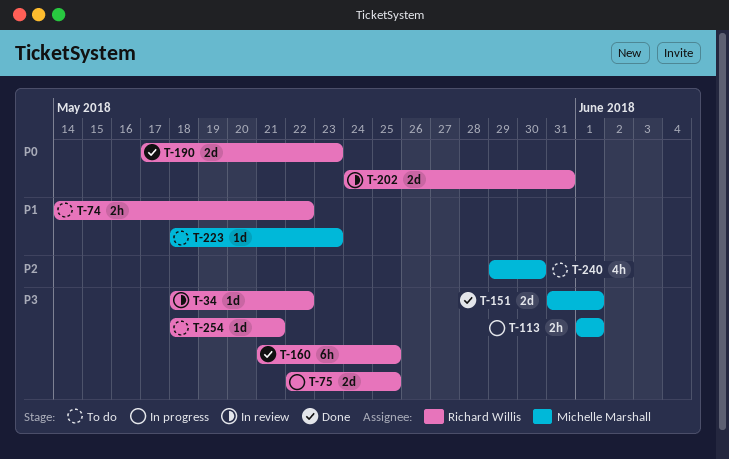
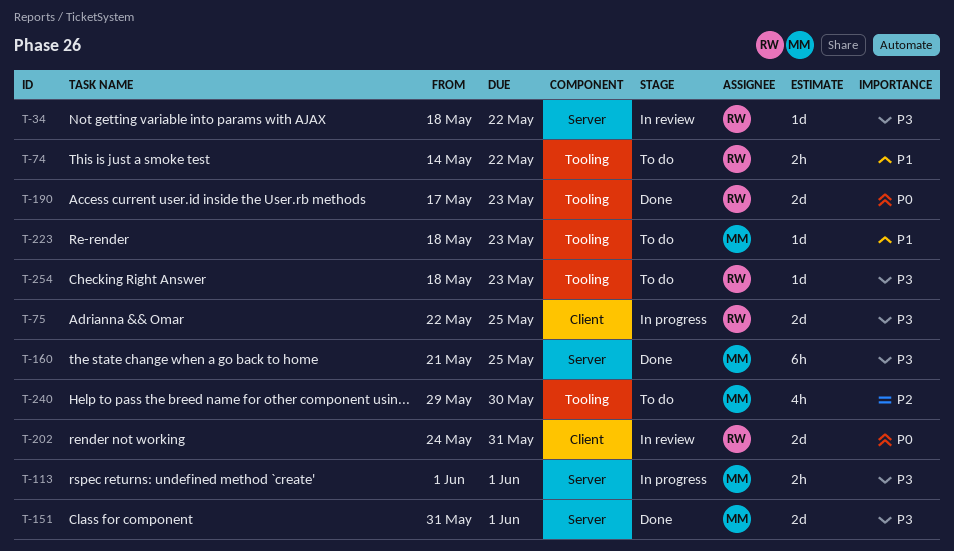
T-160, owner: Richard Willis -> Michelle Marshall
T-254, due: May 21 -> May 23

